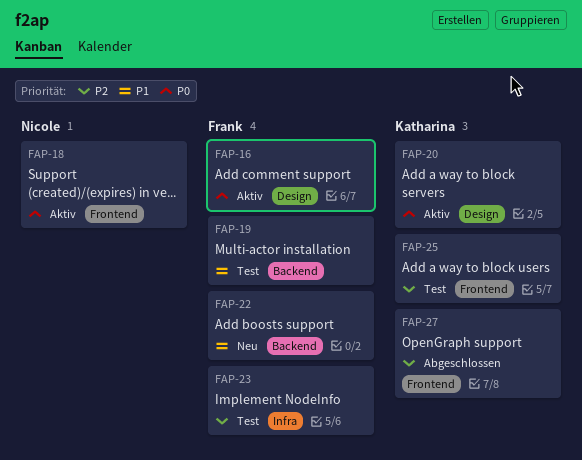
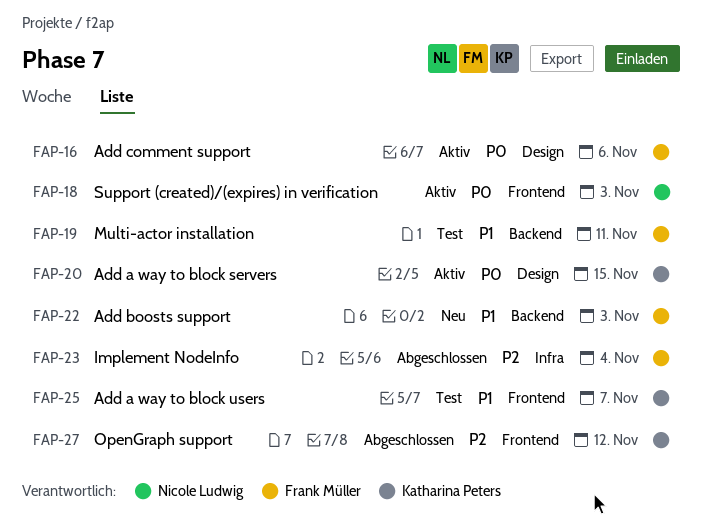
FAP-23, status: Test -> Abgeschlossen
FAP-25, priority: P2 -> P1

